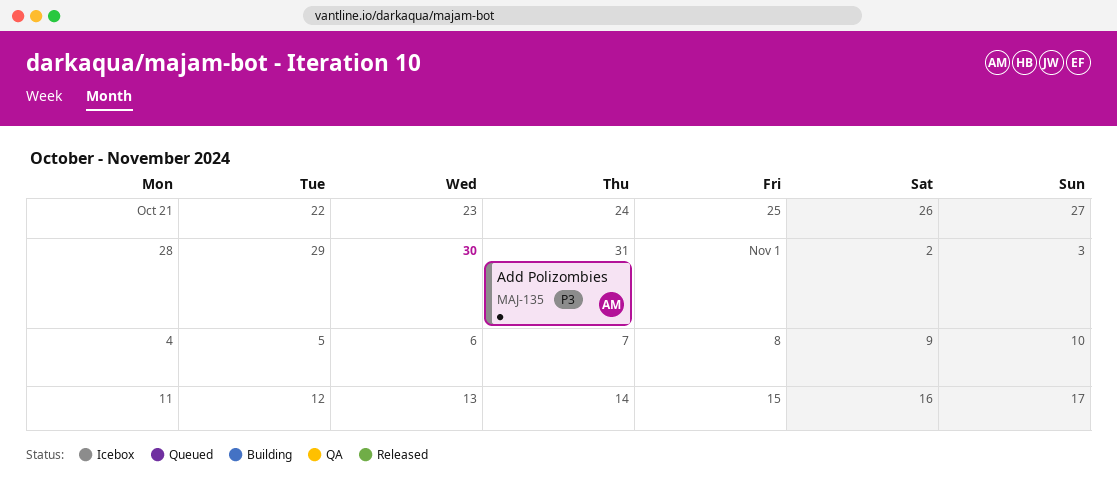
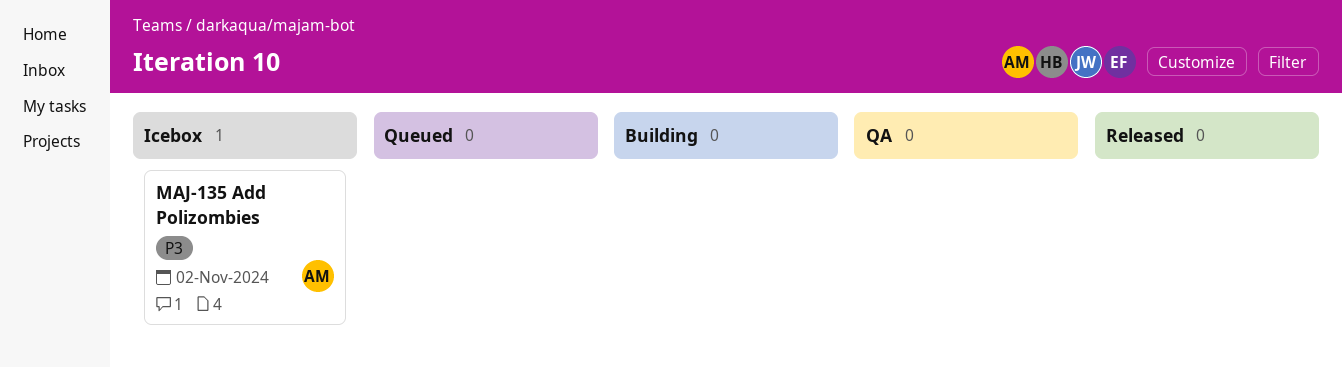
MAJ-135, due: Oct 31 -> Nov 2

